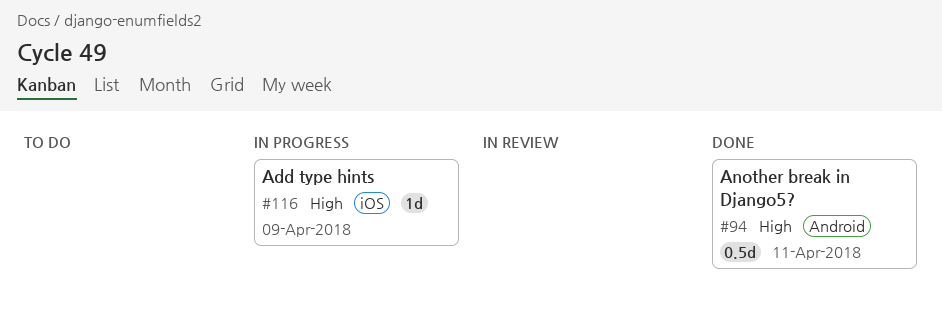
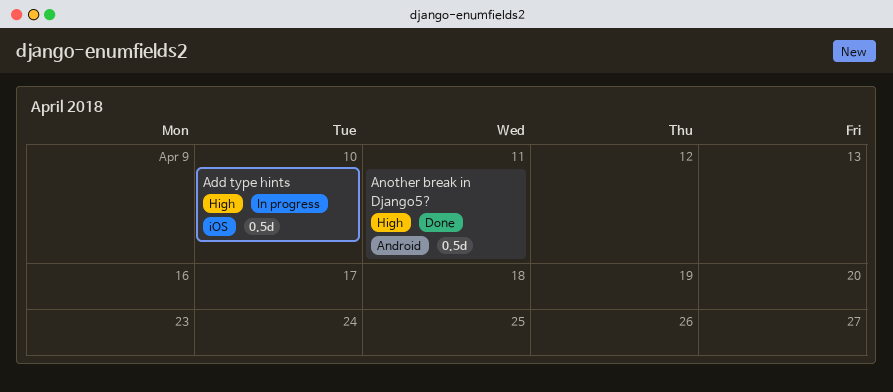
Add type hints, estimate: 1d -> 0.5d
Add type hints, due: Apr 9 -> Apr 10

